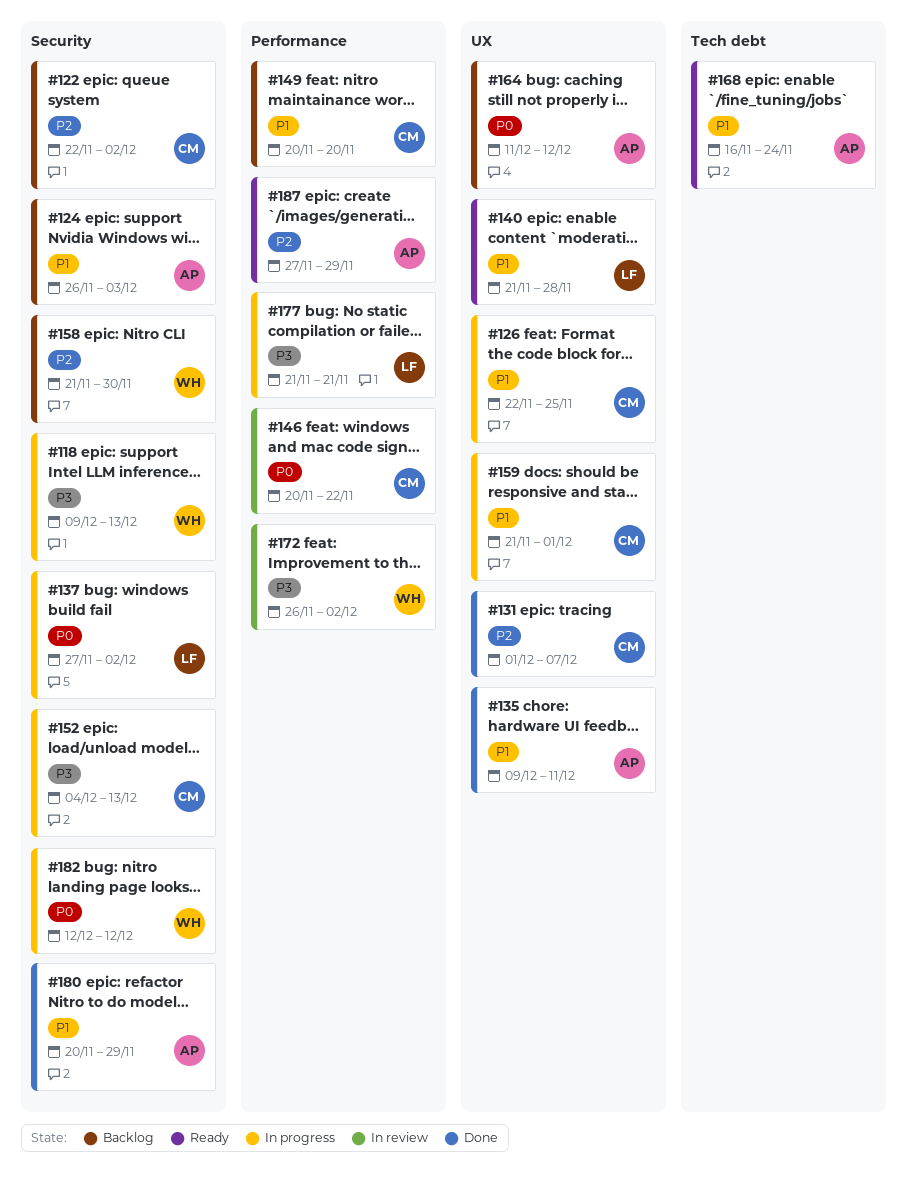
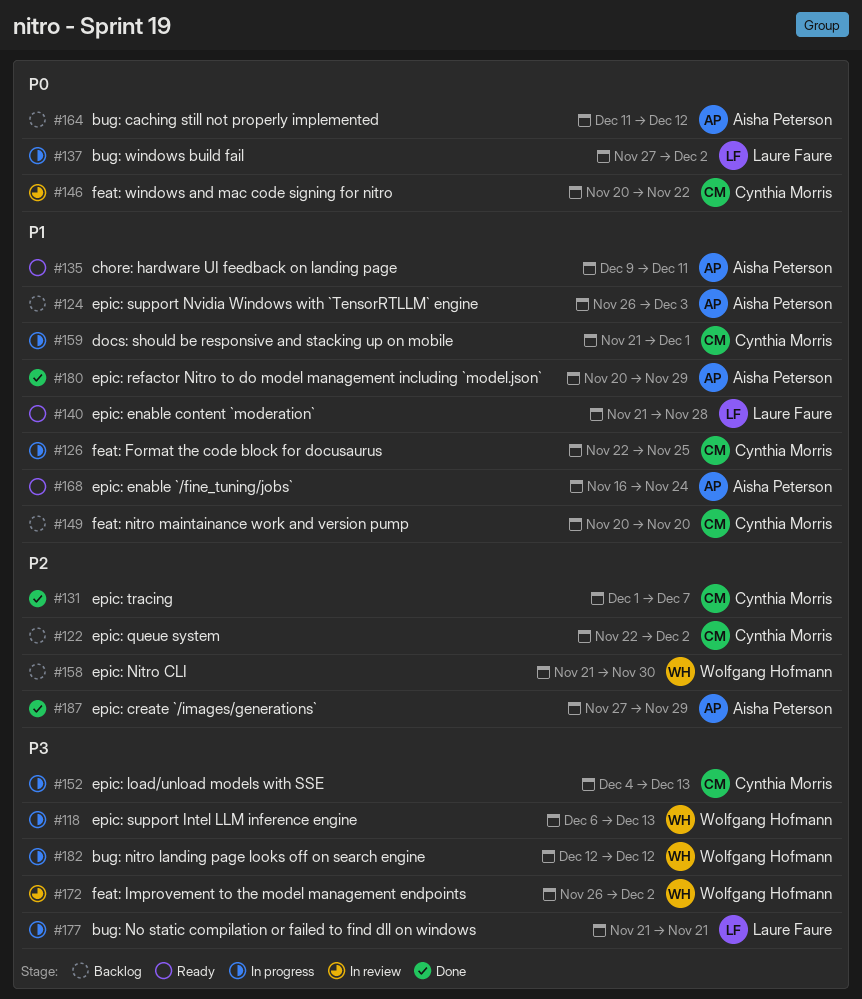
#118, start: Dec 9 -> Dec 6
#135, status: Done -> Ready
#182, priority: P0 -> P3
#187, status: Ready -> Done

